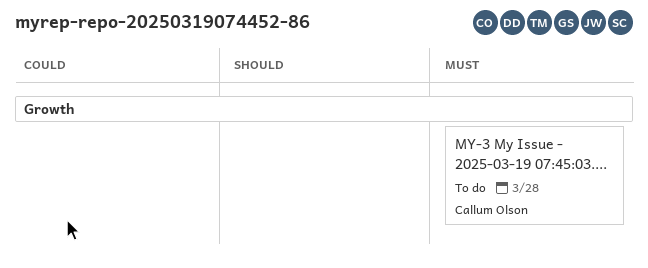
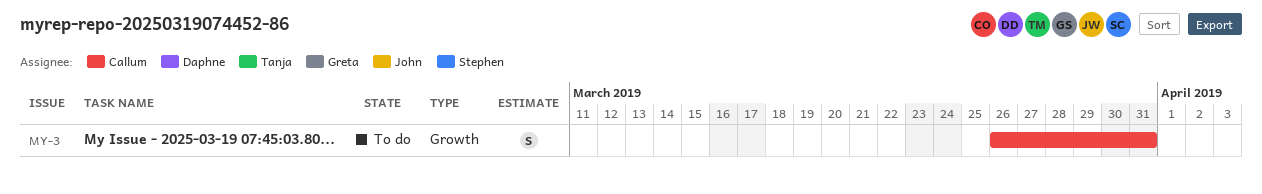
MY-3, due: Mar 28 -> Mar 31

